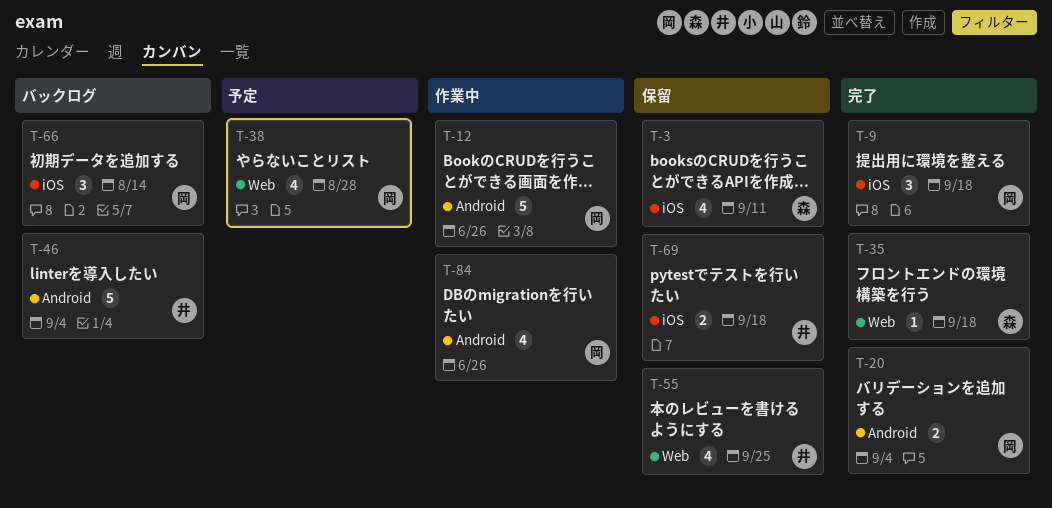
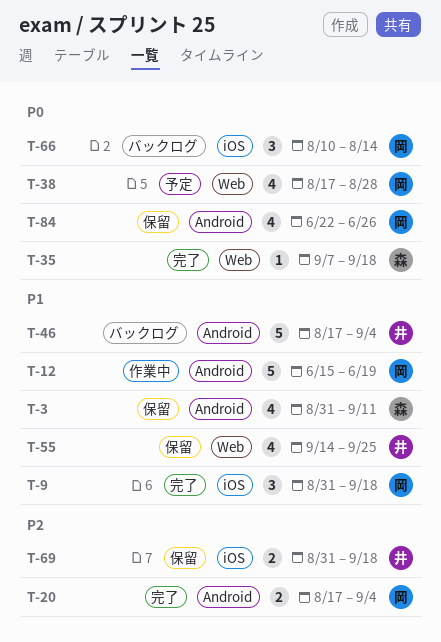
T-3, label: iOS -> Android
T-12, due: Jun 26 -> Jun 19
T-84, status: 作業中 -> 保留

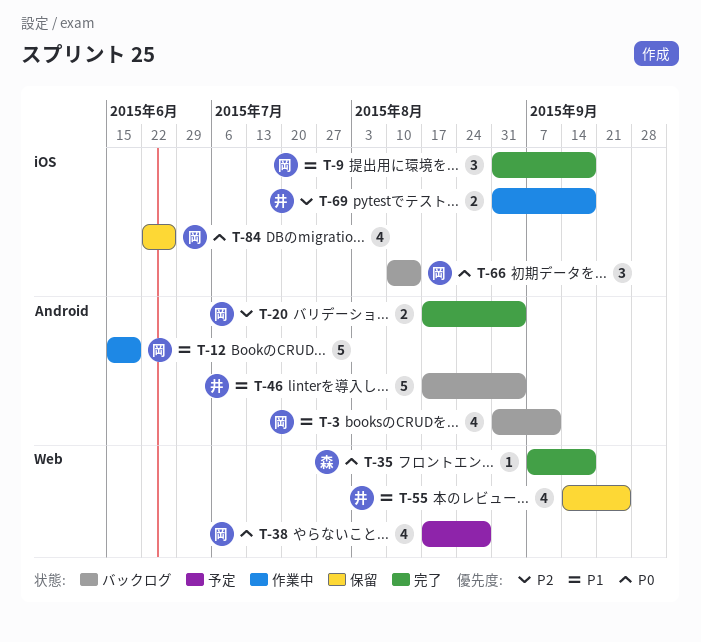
T-3, status: 保留 -> バックログ
T-3, owner: 森 -> 岡
T-69, status: 保留 -> 作業中
T-84, label: Android -> iOS

